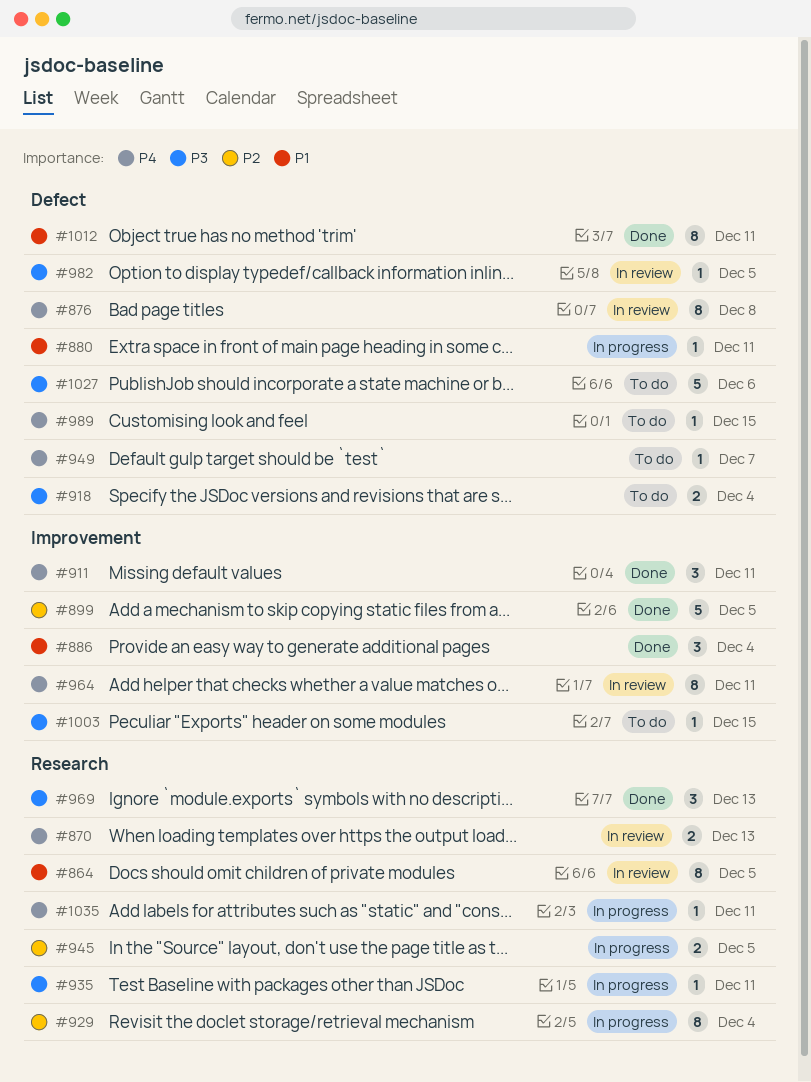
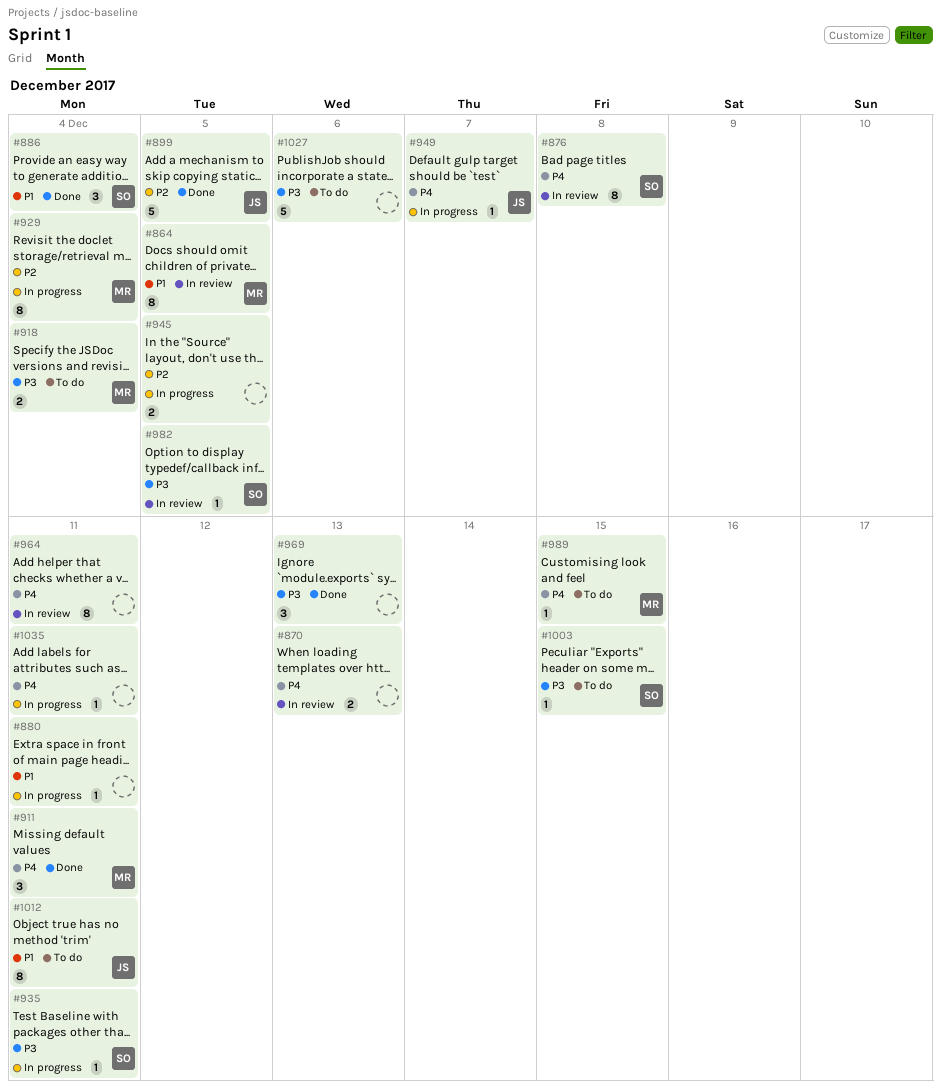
#949, status: To do -> In progress
#1012, status: Done -> To do

